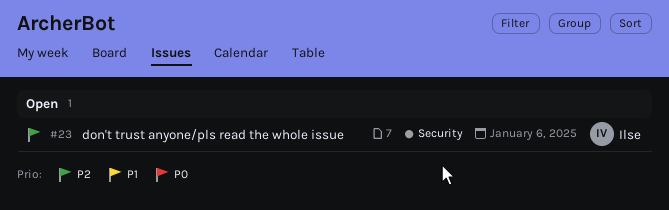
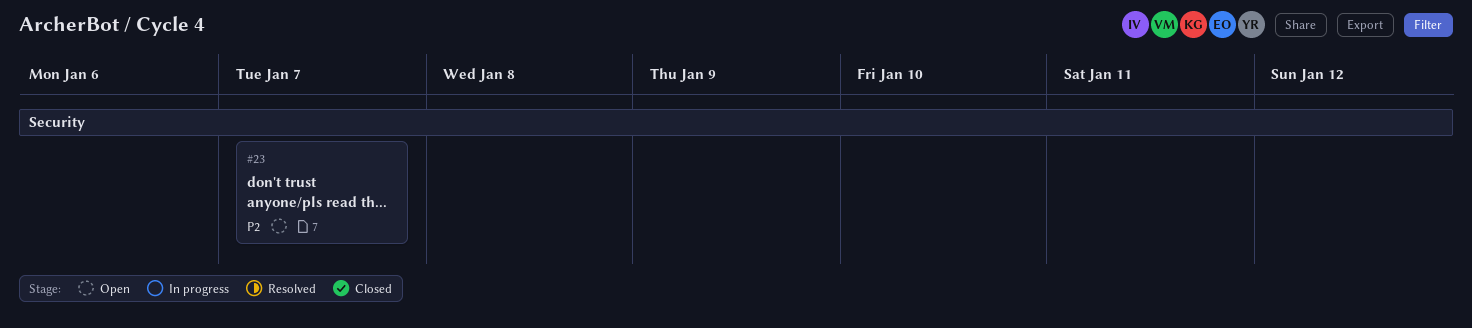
#23, due: Jan 6 -> Jan 7

